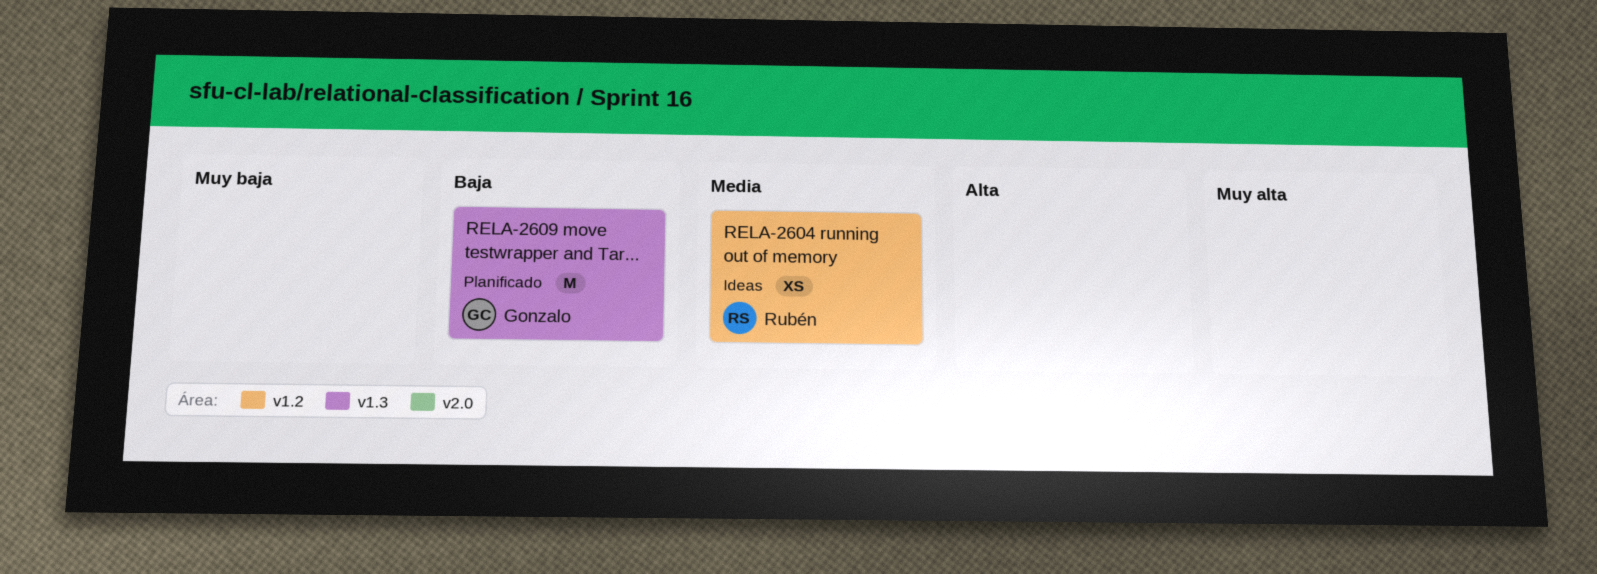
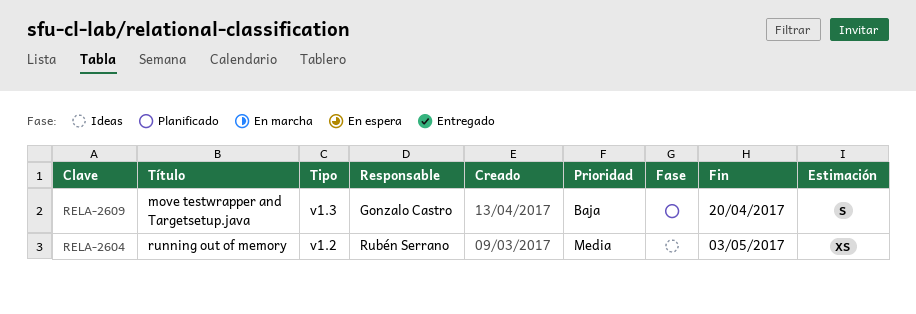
RELA-2609, estimate: M -> S

